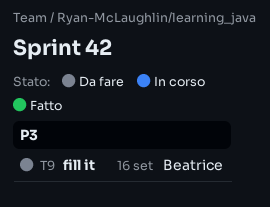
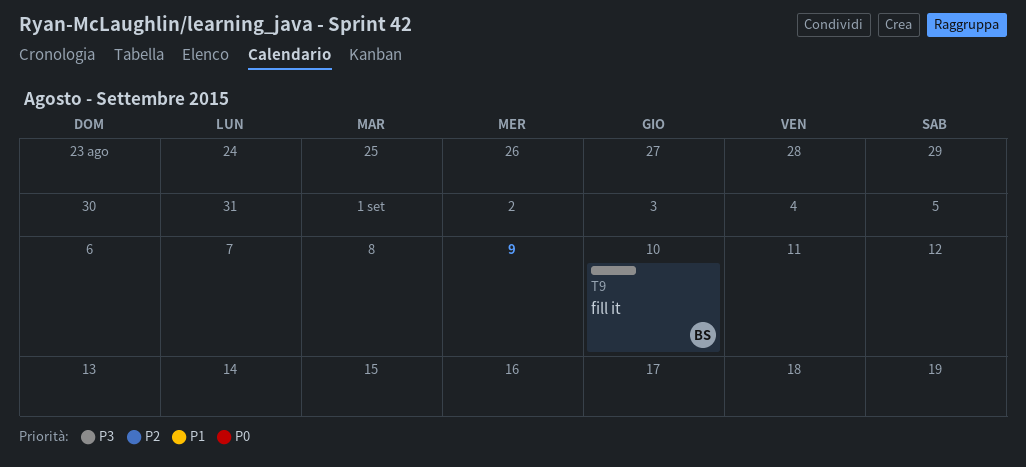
T9, due: Sep 16 -> Sep 10

